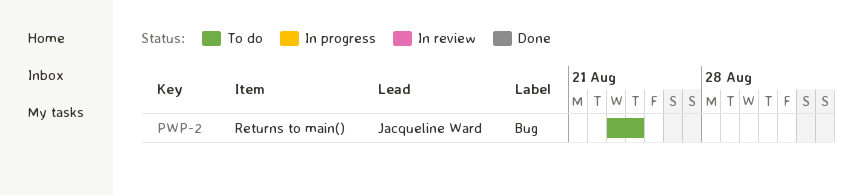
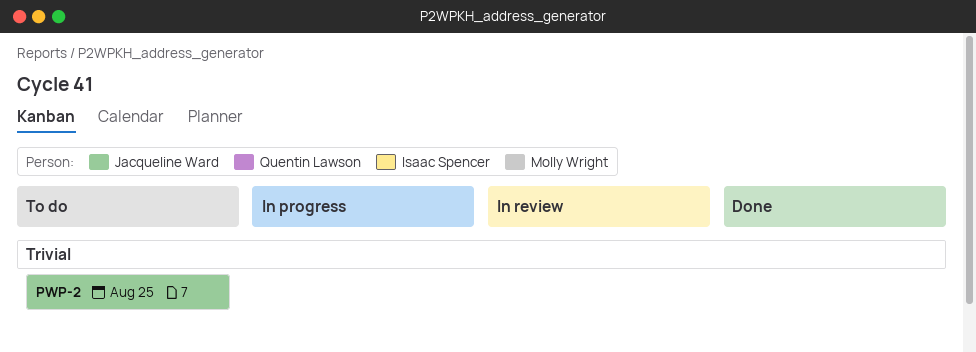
PWP-2, due: Aug 24 -> Aug 25

